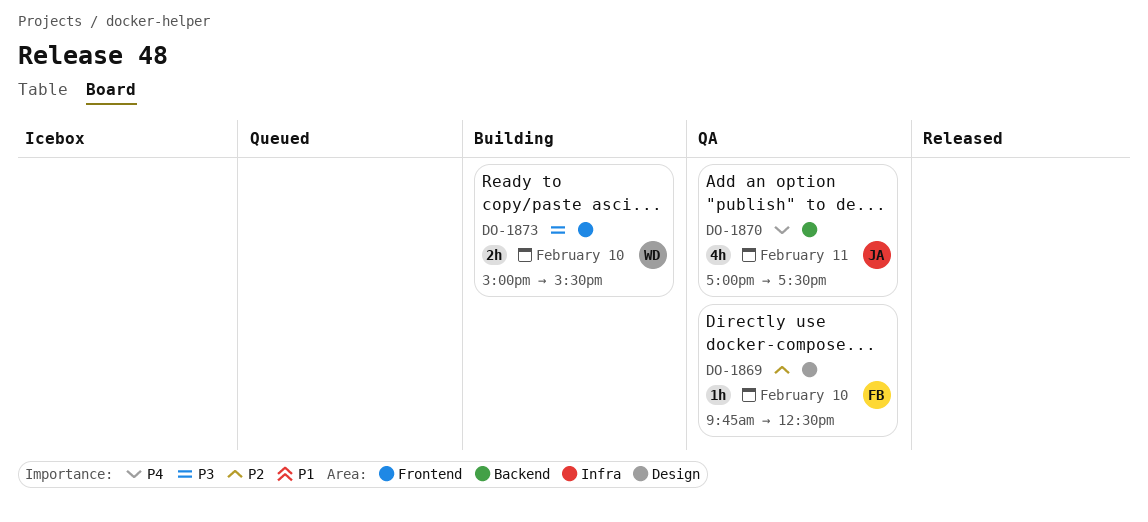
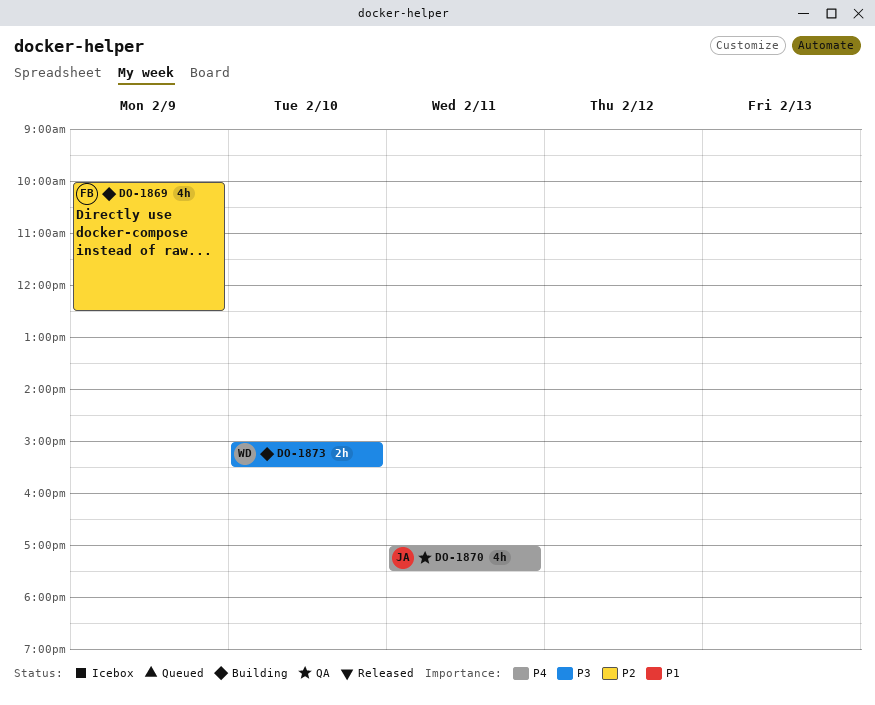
DO-1869, status: QA -> Building
DO-1869, estimate: 1h -> 4h
DO-1869, day: Feb 10 -> Feb 9
DO-1869, begins: 09:45 -> 10:00

